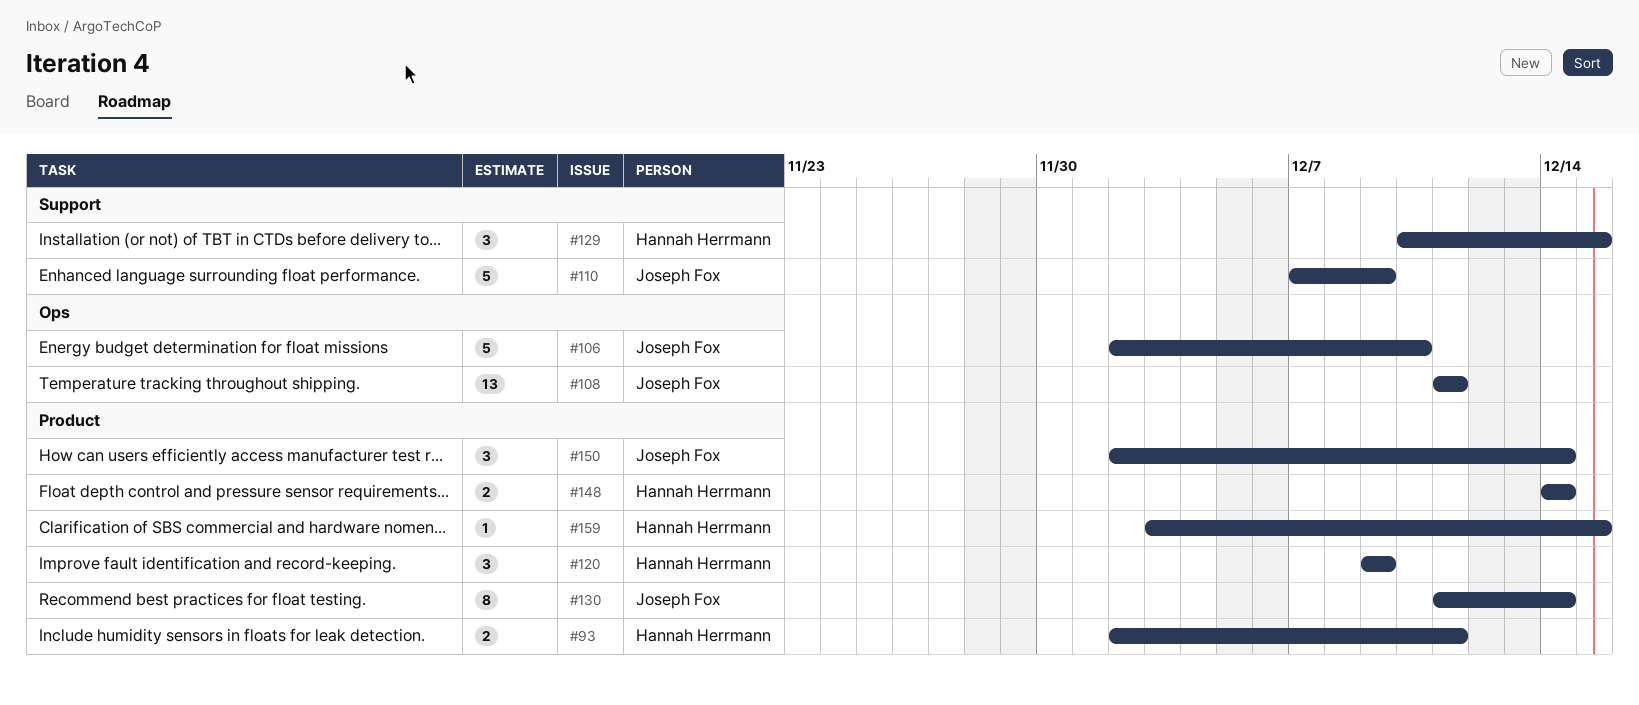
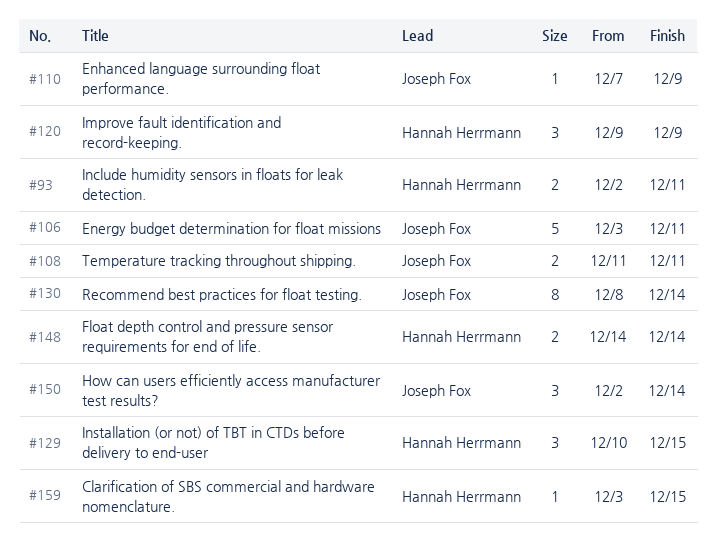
#106, start: Dec 2 -> Dec 3
#106, due: Dec 10 -> Dec 11
#108, estimate: 13 -> 2
#110, estimate: 5 -> 1
#130, start: Dec 11 -> Dec 8

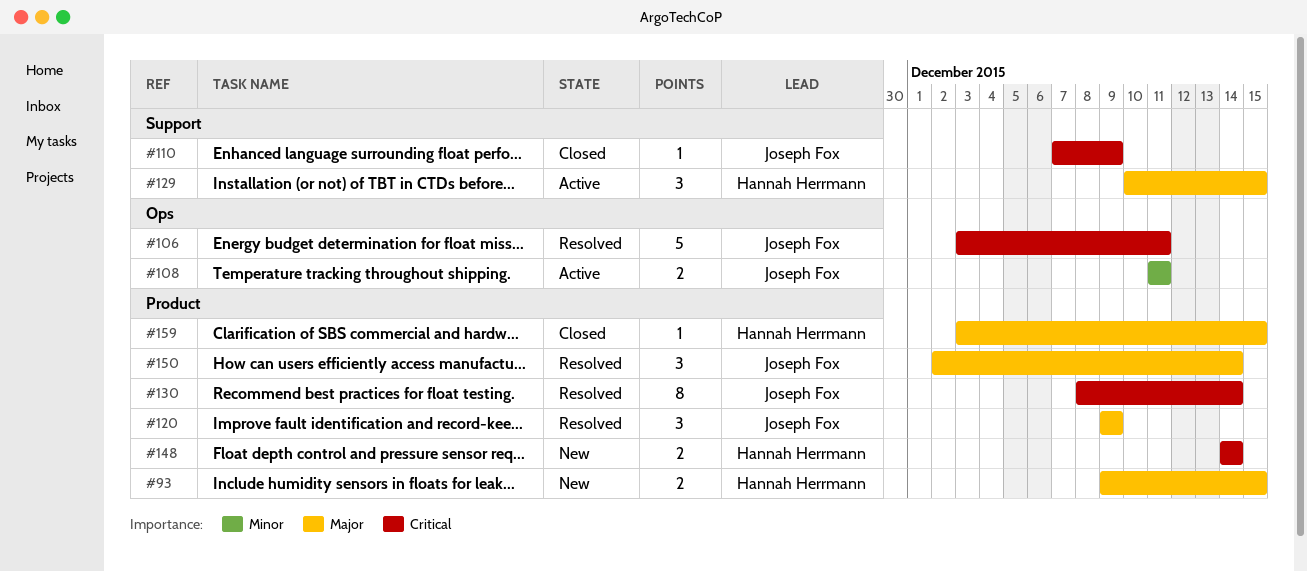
#93, start: Dec 2 -> Dec 9
#93, due: Dec 11 -> Dec 15
#120, owner: Hannah Herrmann -> Joseph Fox

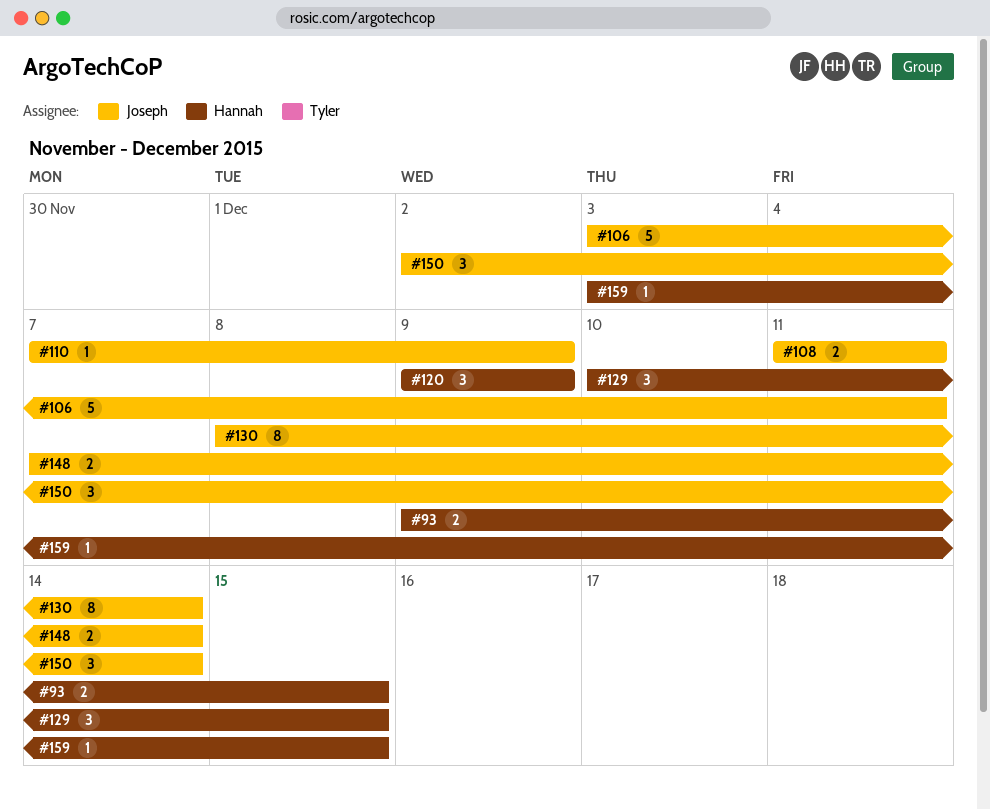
#120, owner: Joseph Fox -> Hannah Herrmann
#148, owner: Hannah Herrmann -> Joseph Fox
#148, start: Dec 14 -> Dec 7

